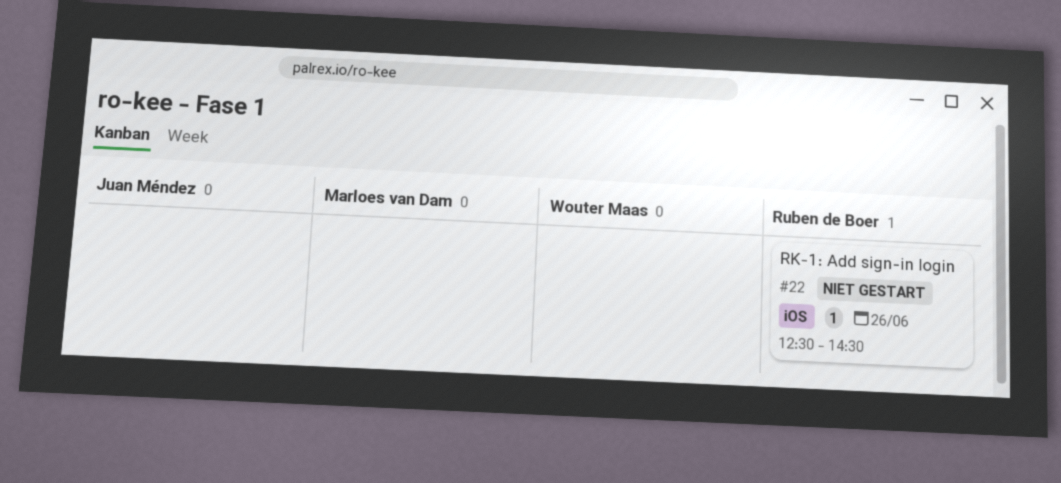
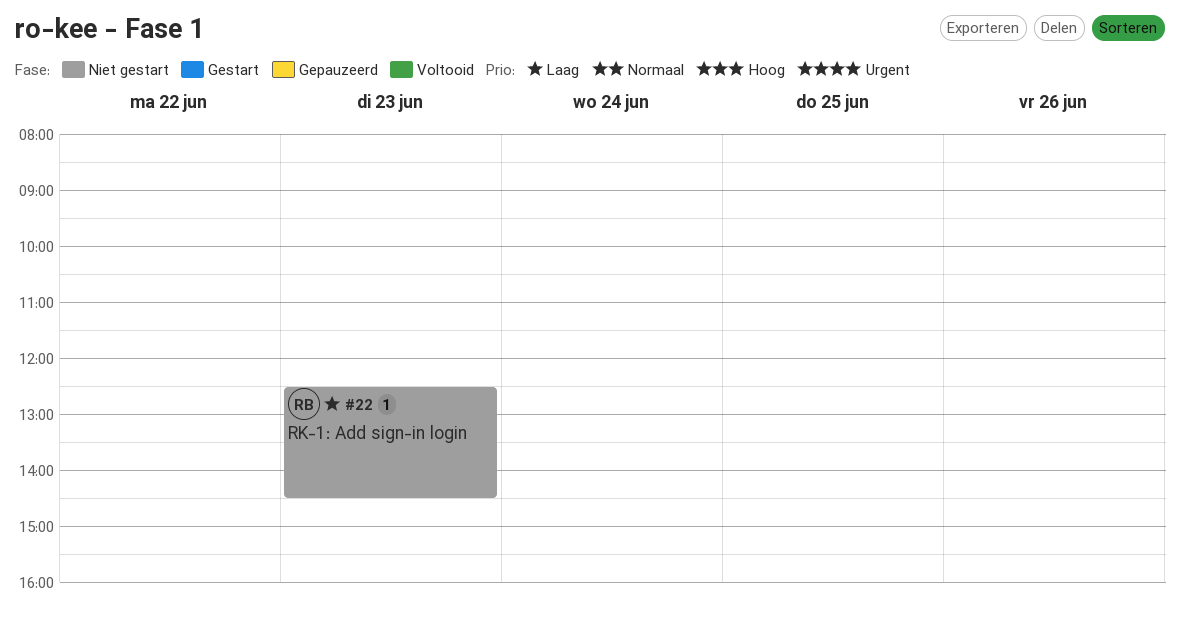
#22, day: Jun 26 -> Jun 23

